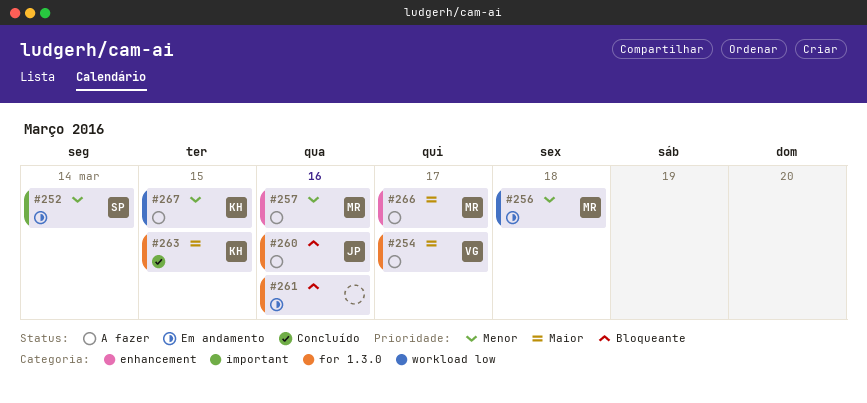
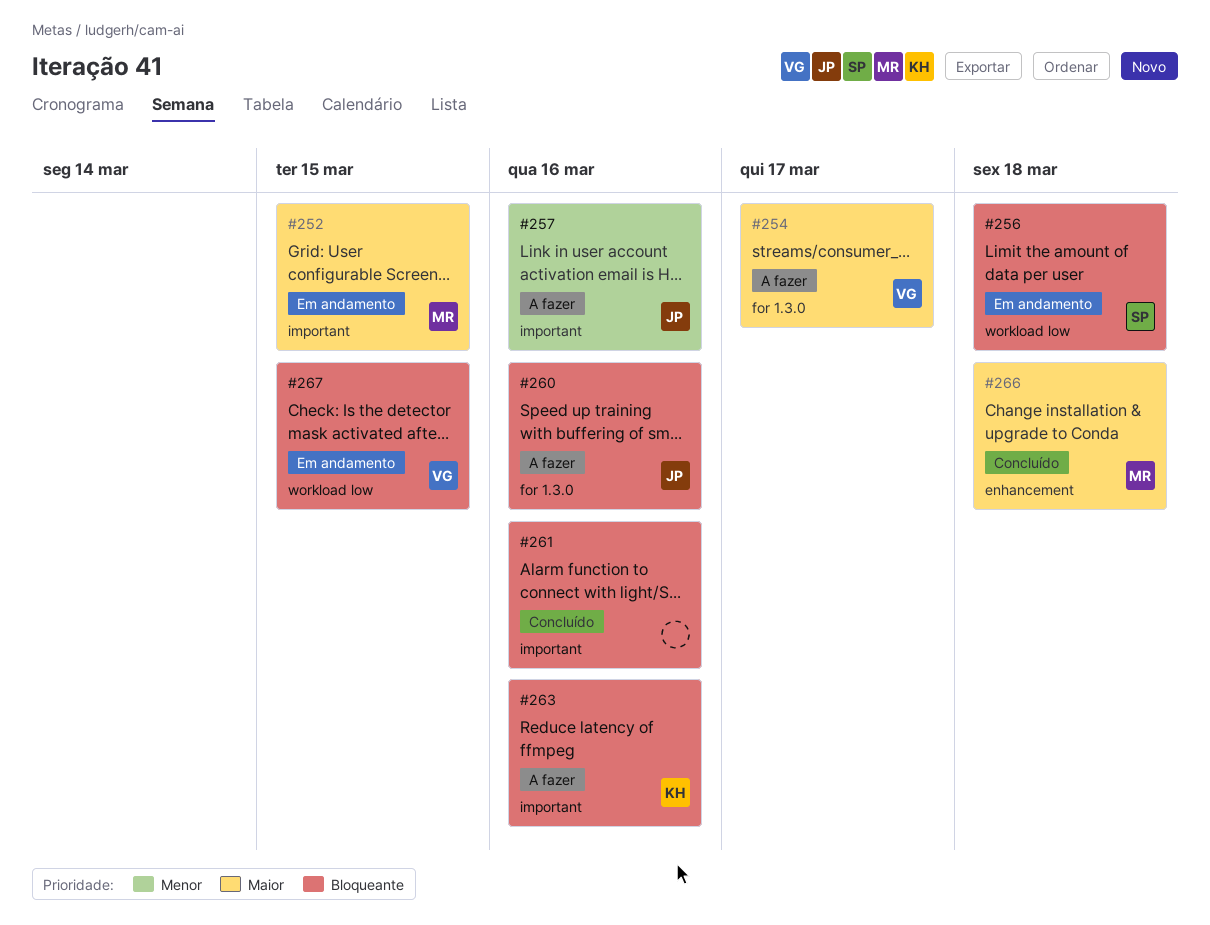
#252, owner: SP -> MR
#252, priority: Menor -> Maior
#252, due: Mar 14 -> Mar 15
#256, owner: MR -> SP
#256, priority: Menor -> Bloqueante
#257, owner: MR -> JP
#257, label: enhancement -> important
#261, status: Em andamento -> Concluído
#261, label: for 1.3.0 -> important
#263, status: Concluído -> A fazer
#263, priority: Maior -> Bloqueante
#263, label: for 1.3.0 -> important
#263, due: Mar 15 -> Mar 16
#266, status: A fazer -> Concluído
#266, due: Mar 17 -> Mar 18
#267, status: A fazer -> Em andamento
#267, owner: KH -> VG
#267, priority: Menor -> Bloqueante

